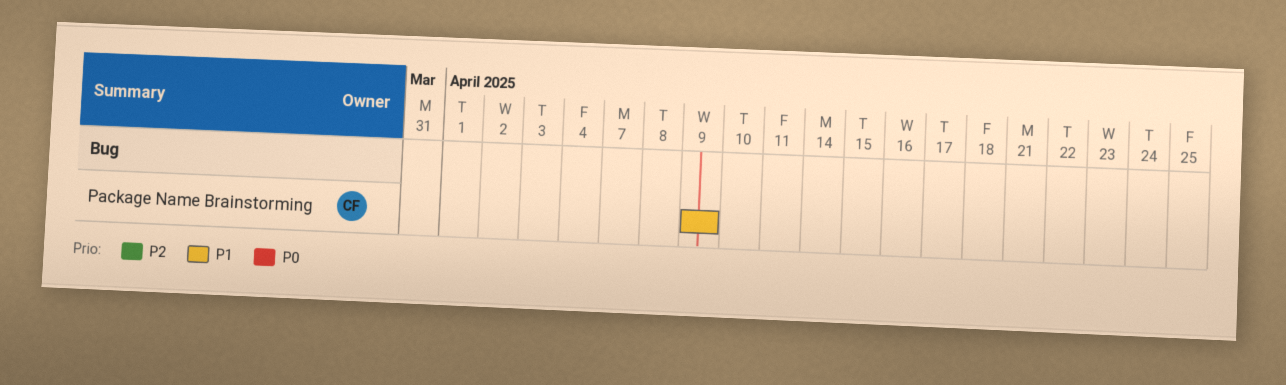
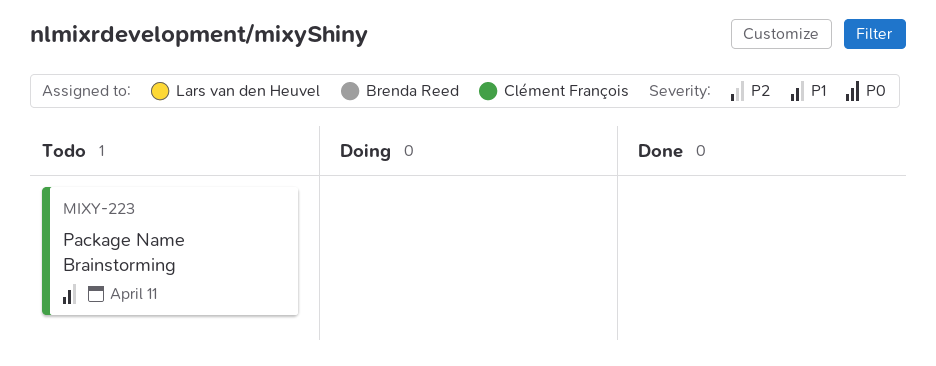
Package Name Brainstorming, due: Apr 9 -> Apr 11

